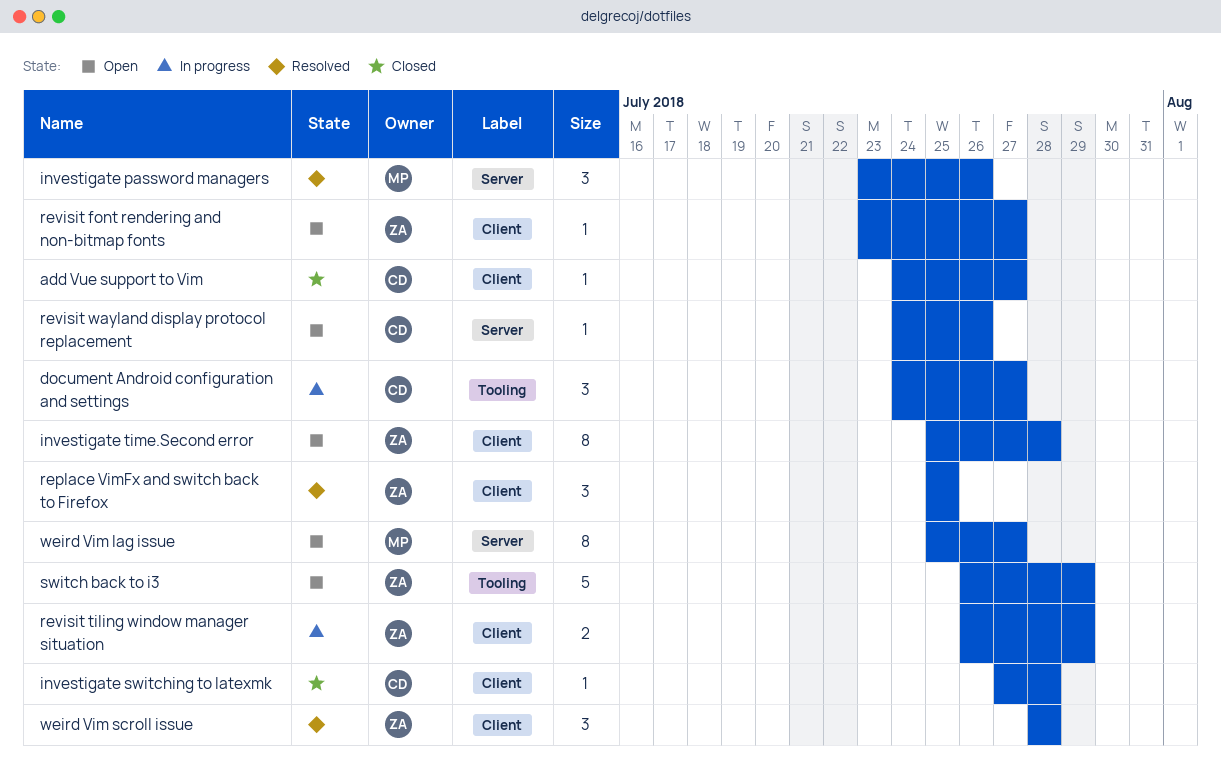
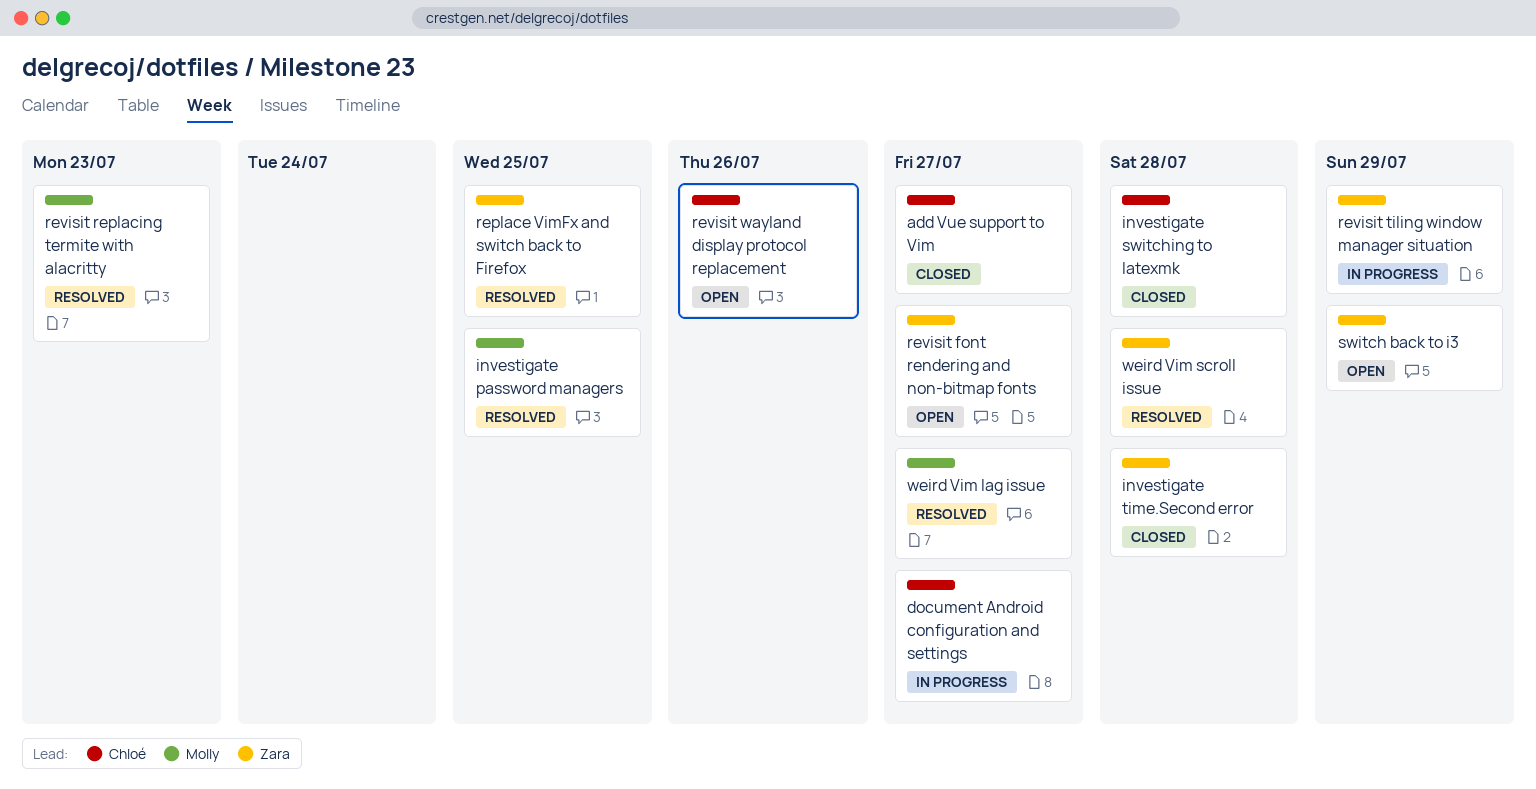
investigate password managers, due: Jul 26 -> Jul 25
investigate time.Second error, status: Open -> Closed
revisit replacing termite with alacritty: none -> present
weird Vim lag issue, status: Open -> Resolved

